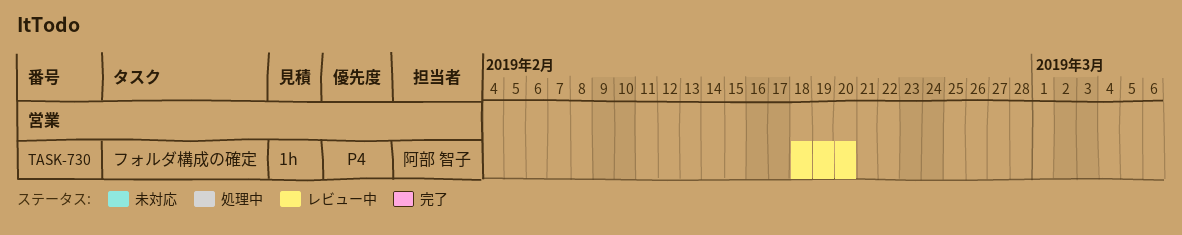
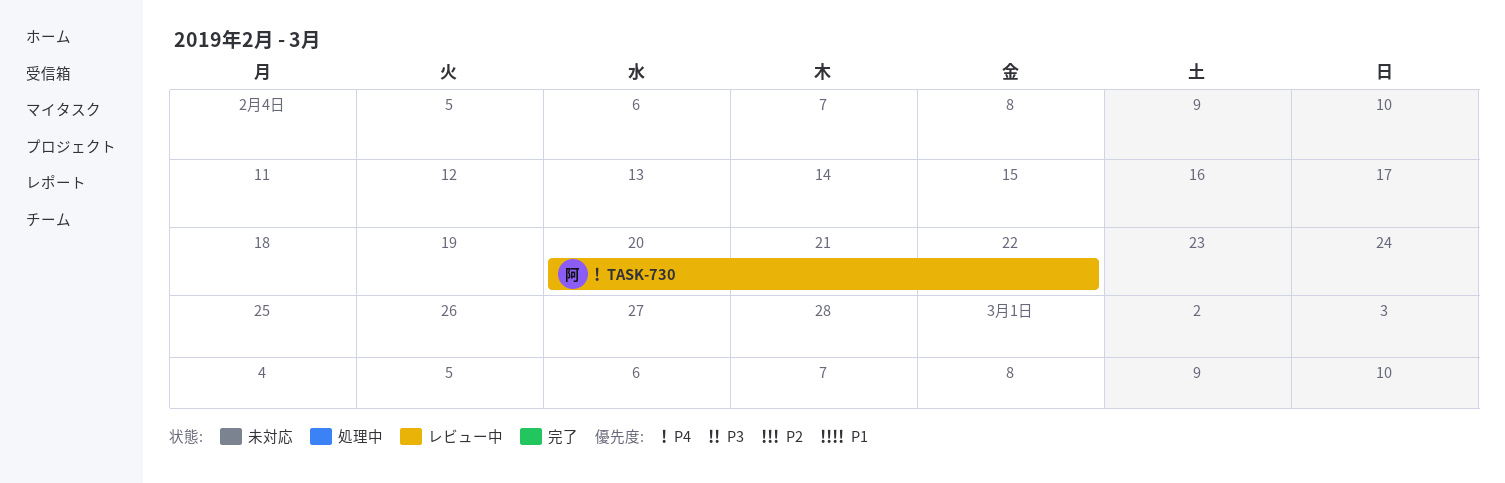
TASK-730, start: Feb 18 -> Feb 20
TASK-730, due: Feb 20 -> Feb 22

